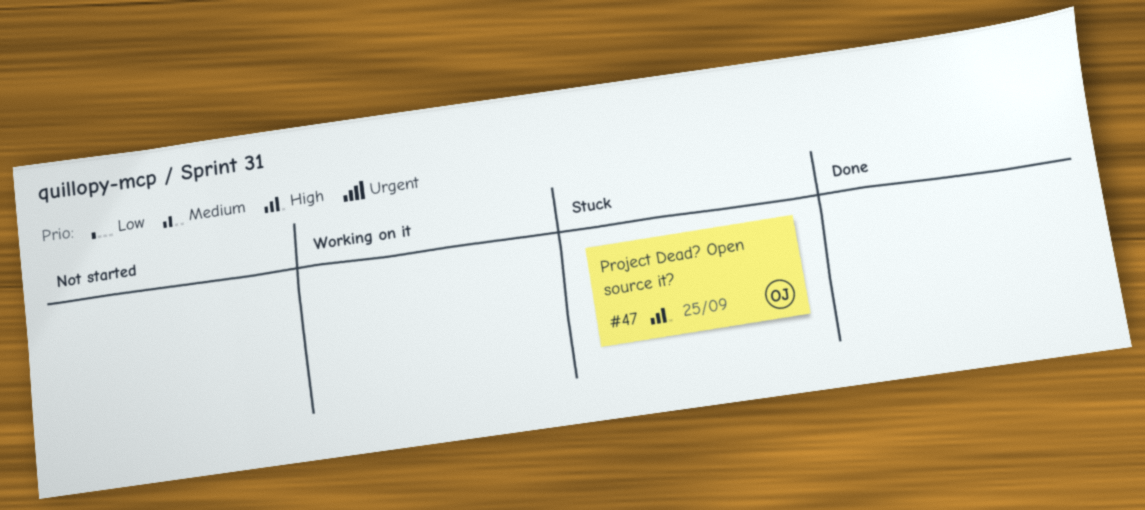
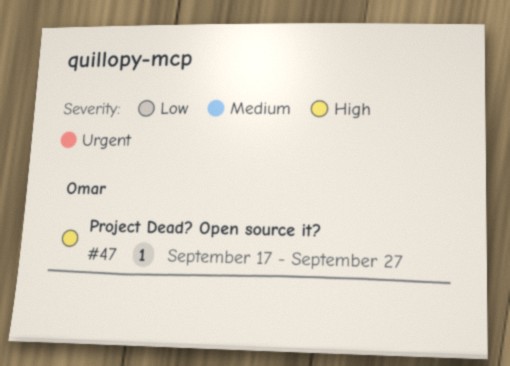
#47, due: Sep 25 -> Sep 27

